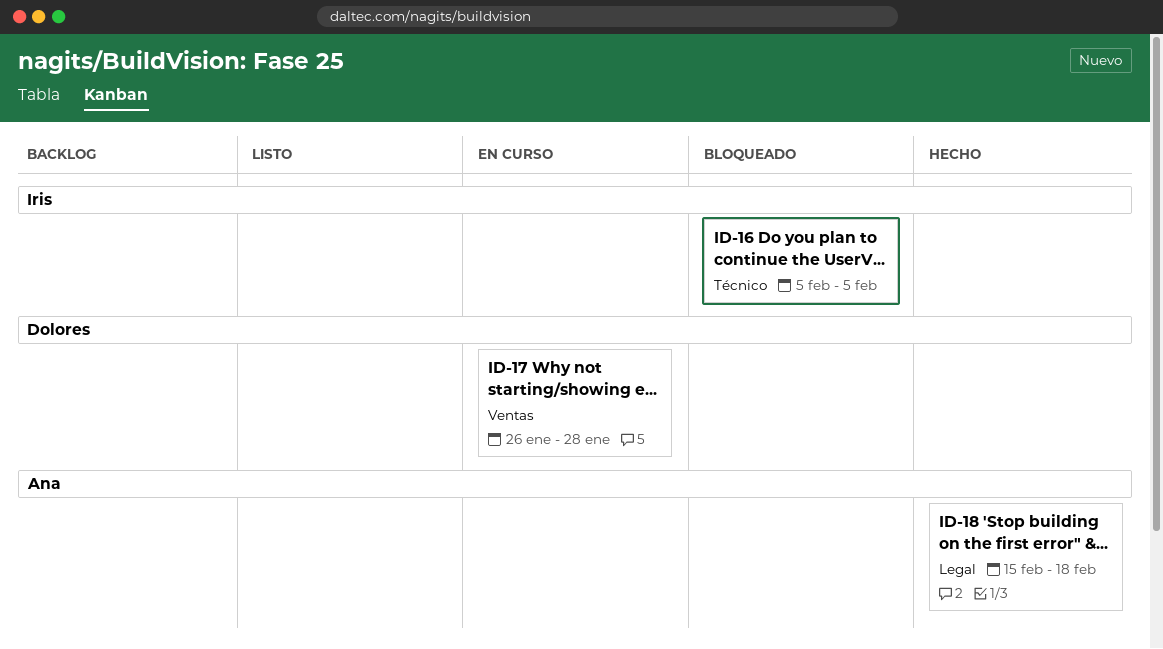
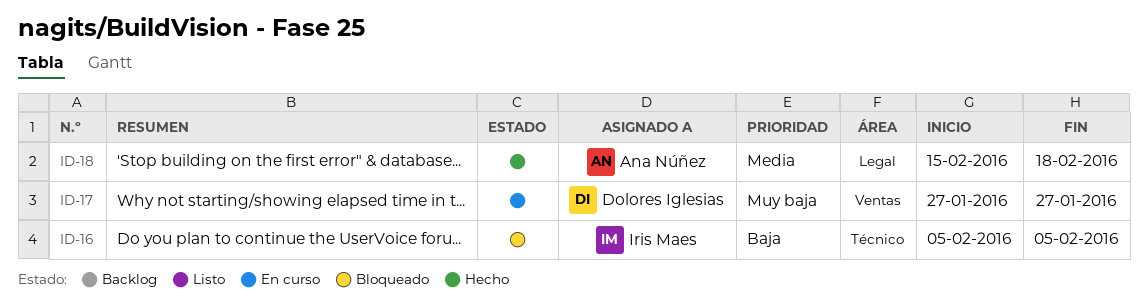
ID-17, start: Jan 26 -> Jan 27
ID-17, due: Jan 28 -> Jan 27

